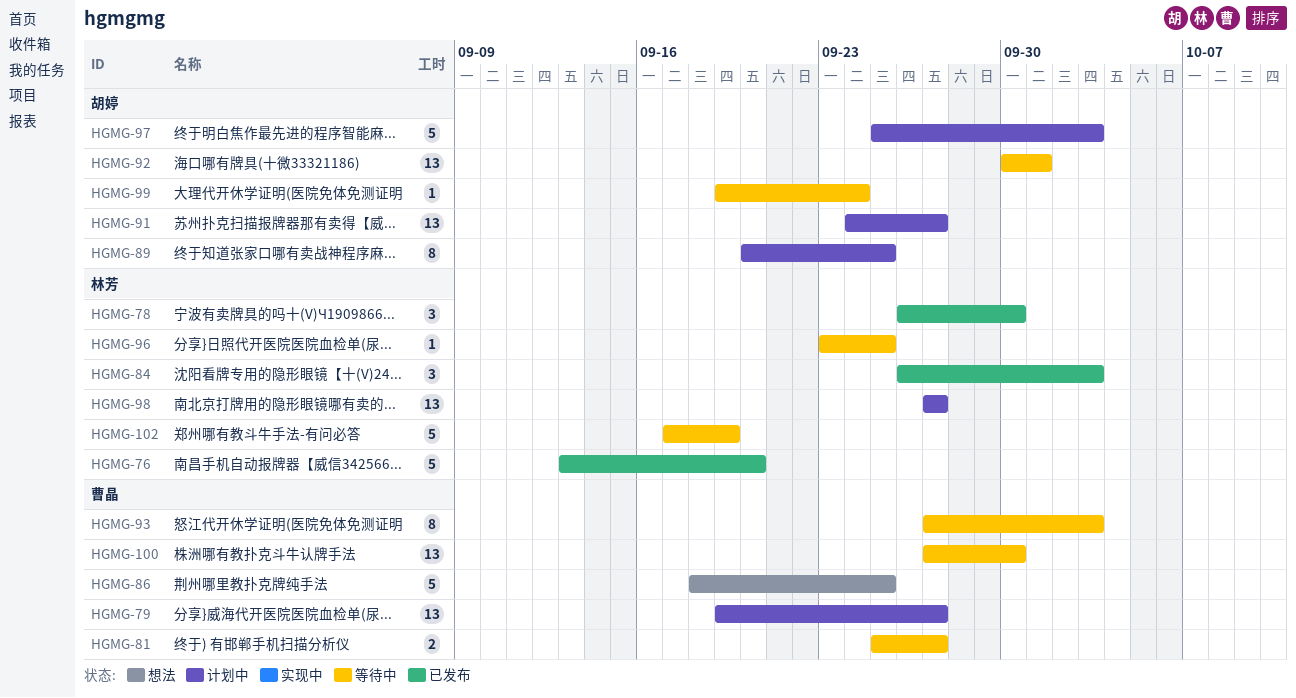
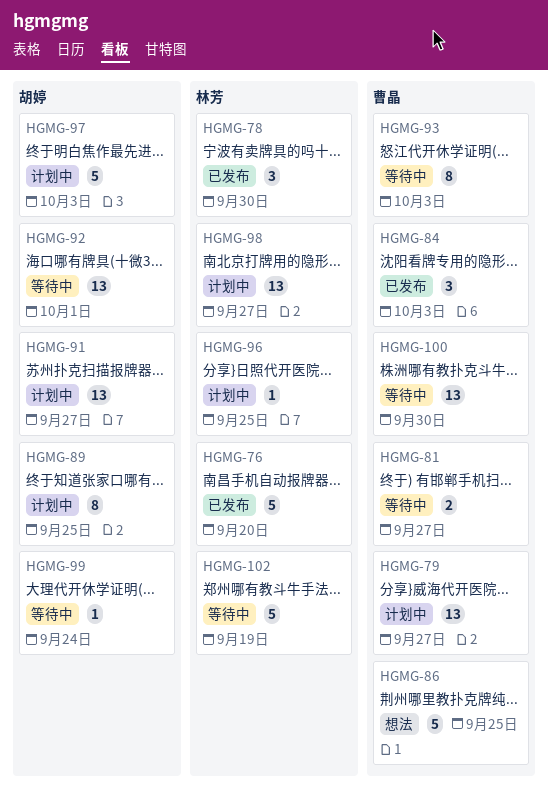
HGMG-84, owner: 林芳 -> 曹晶
HGMG-96, status: 等待中 -> 计划中

